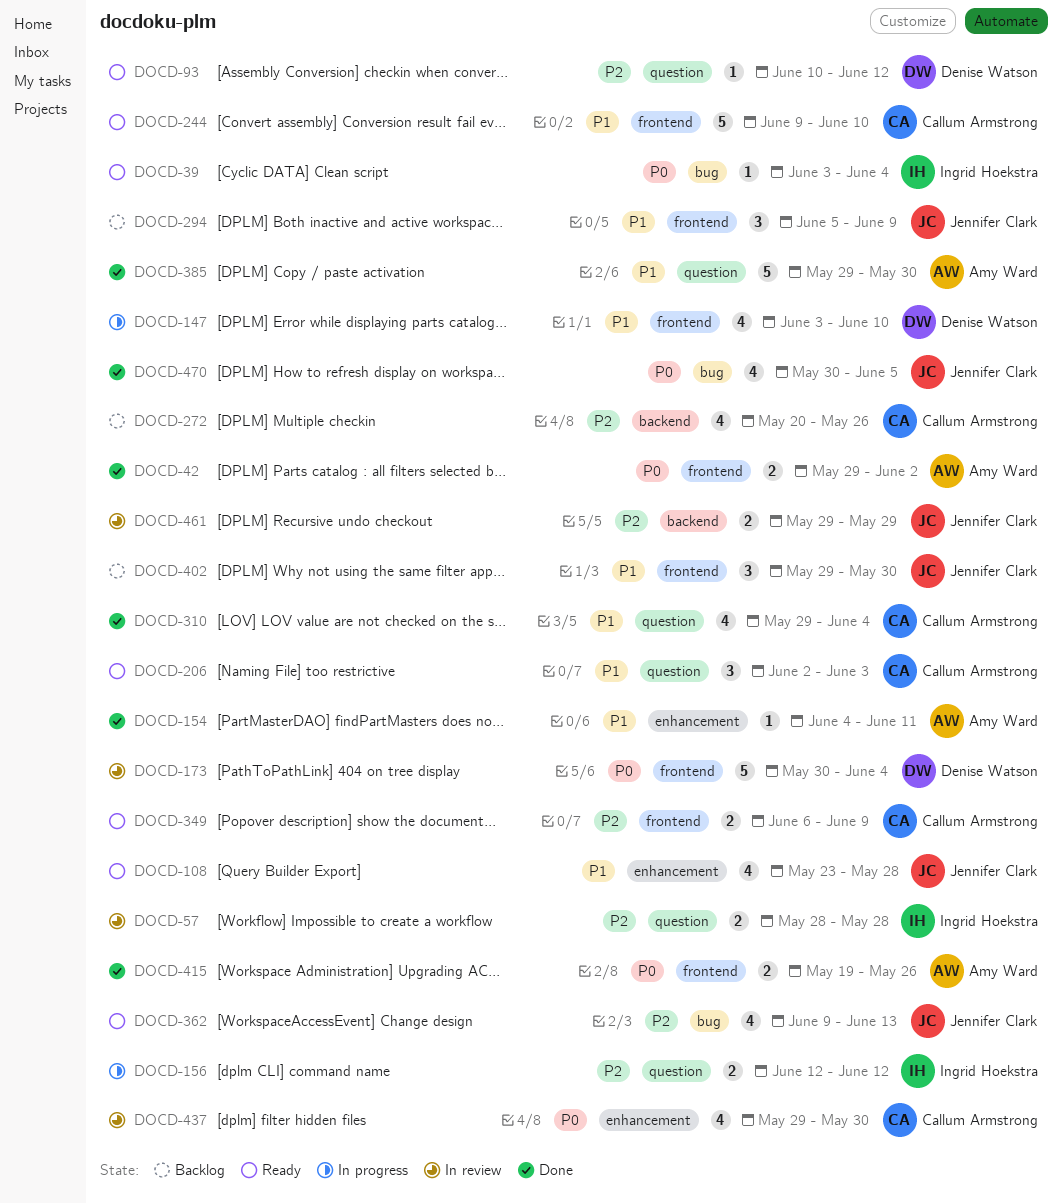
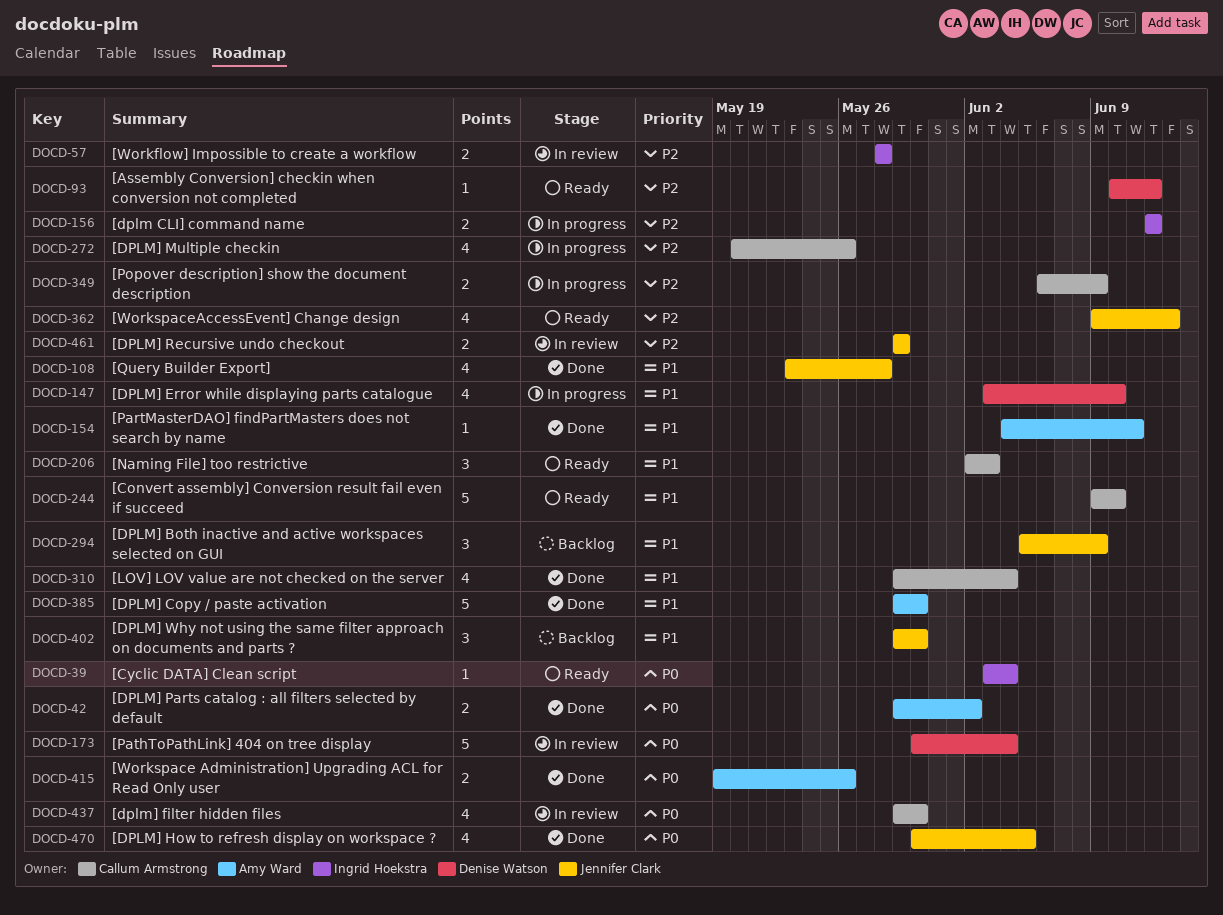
DOCD-108, status: Ready -> Done
DOCD-272, status: Backlog -> In progress
DOCD-349, status: Ready -> In progress

